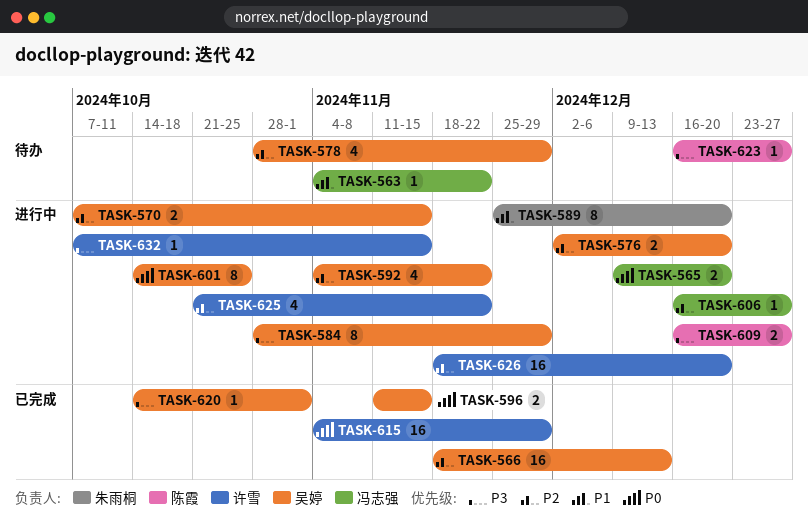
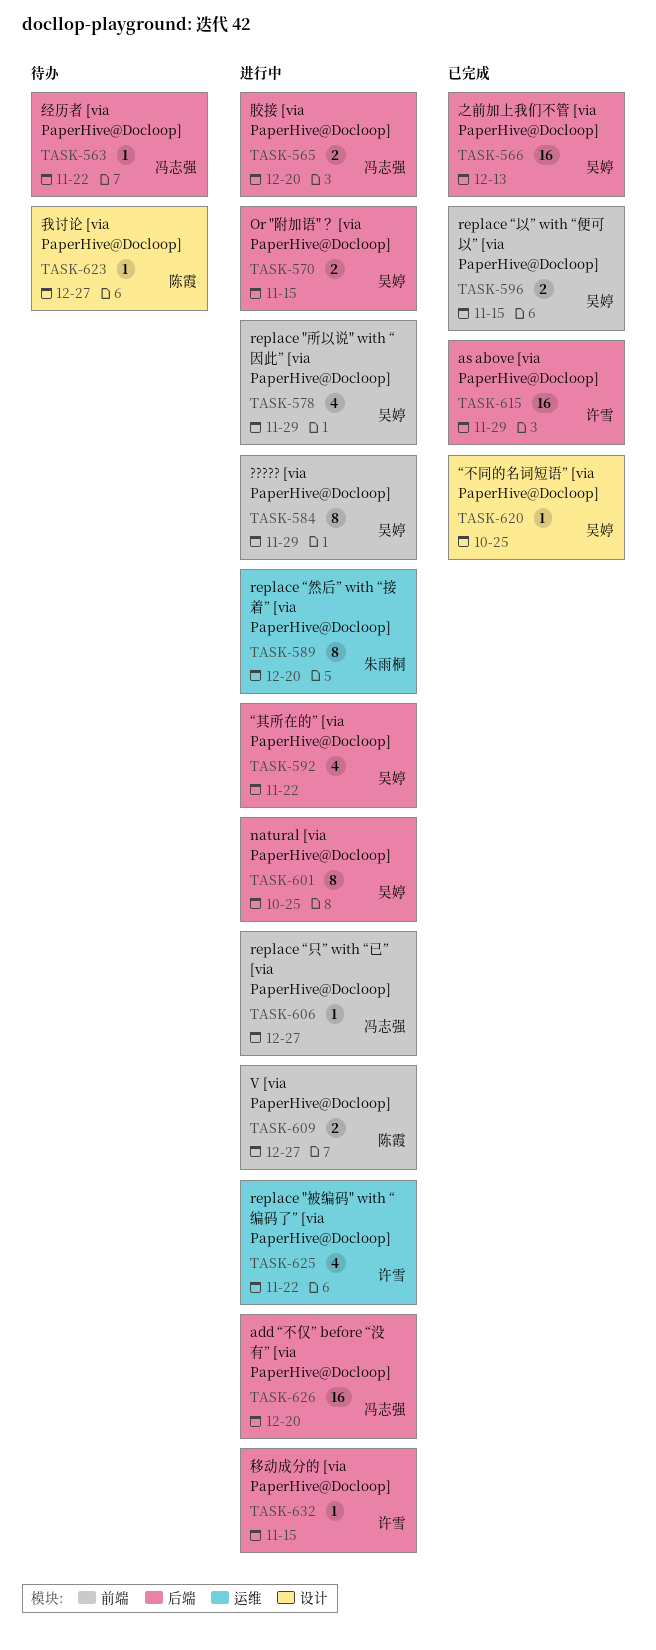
TASK-576: present -> none
TASK-578, status: 待办 -> 进行中
TASK-620, due: Nov 1 -> Oct 25
TASK-626, owner: 许雪 -> 冯志强

